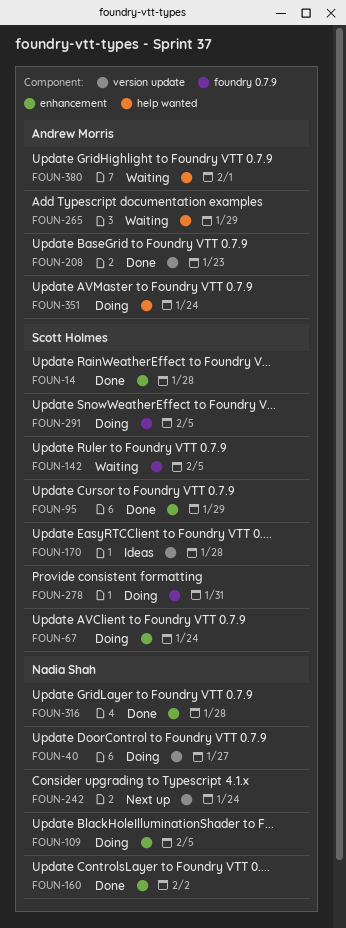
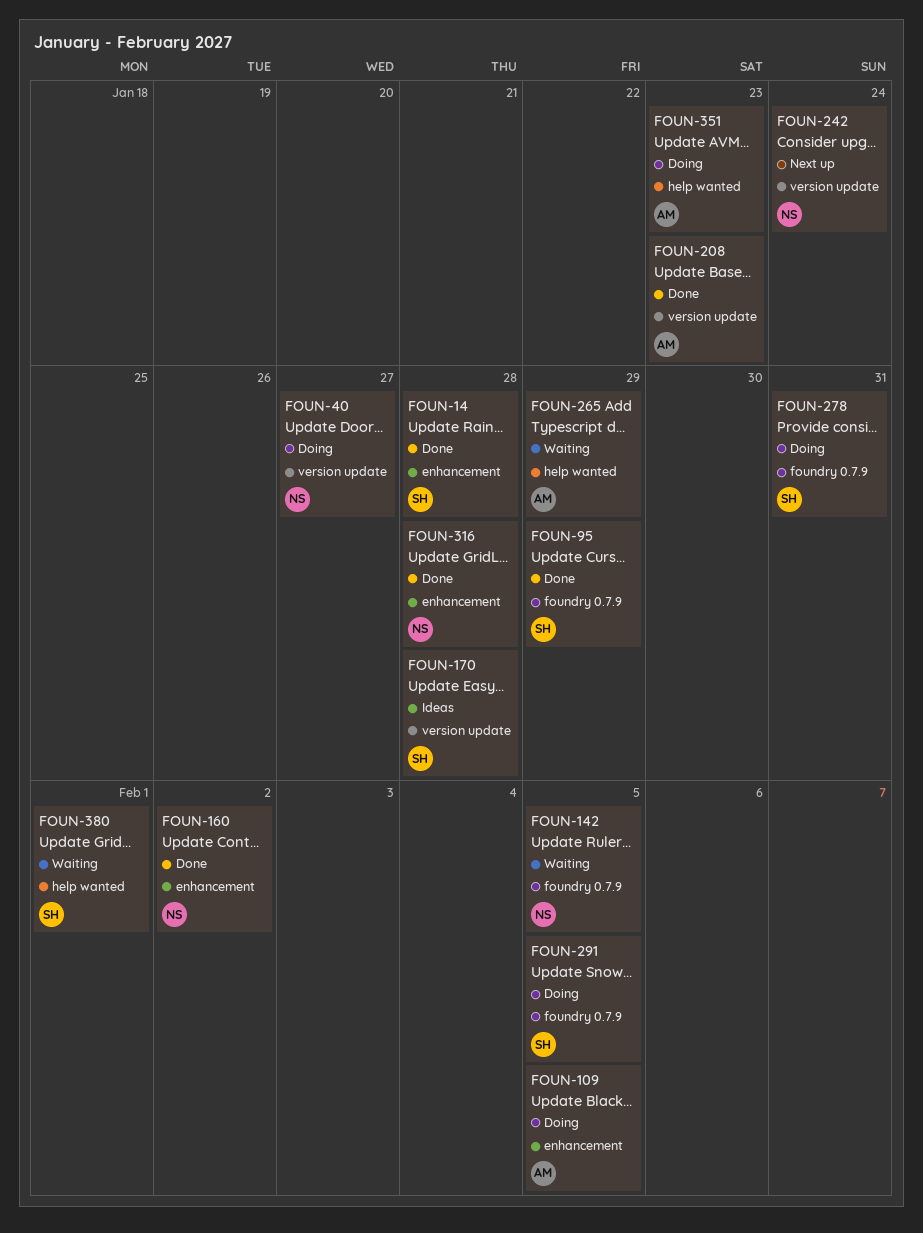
FOUN-67: present -> none
FOUN-95, label: enhancement -> foundry 0.7.9
FOUN-109, owner: Nadia Shah -> Andrew Morris
FOUN-142, owner: Scott Holmes -> Nadia Shah
FOUN-351, due: Jan 24 -> Jan 23
FOUN-380, owner: Andrew Morris -> Scott Holmes

